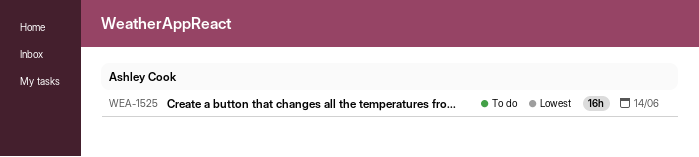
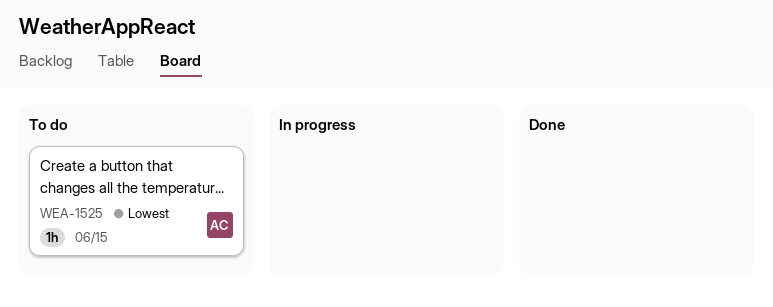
WEA-1525, estimate: 16h -> 1h
WEA-1525, due: Jun 14 -> Jun 15

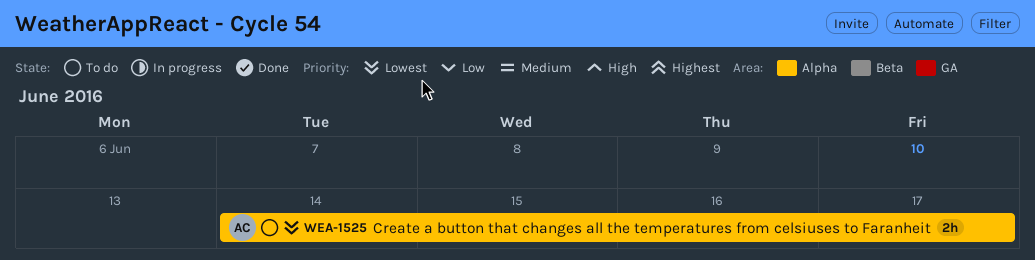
WEA-1525, estimate: 1h -> 2h
WEA-1525, due: Jun 15 -> Jun 17

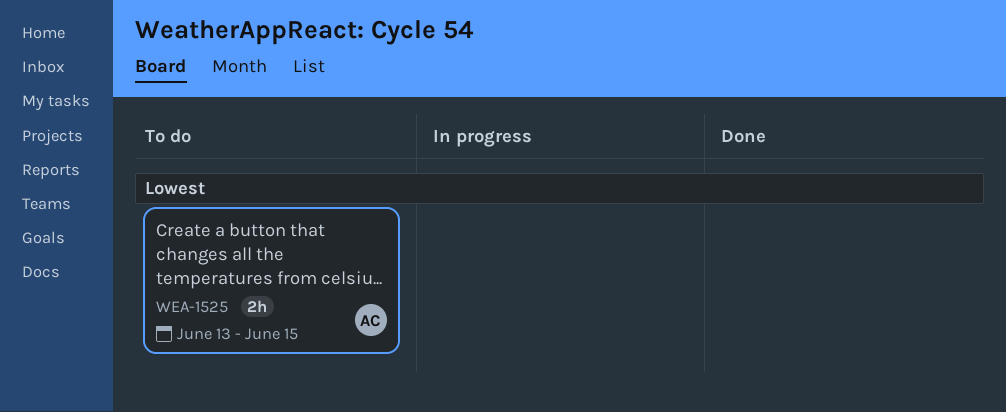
WEA-1525, start: Jun 14 -> Jun 13
WEA-1525, due: Jun 17 -> Jun 15

